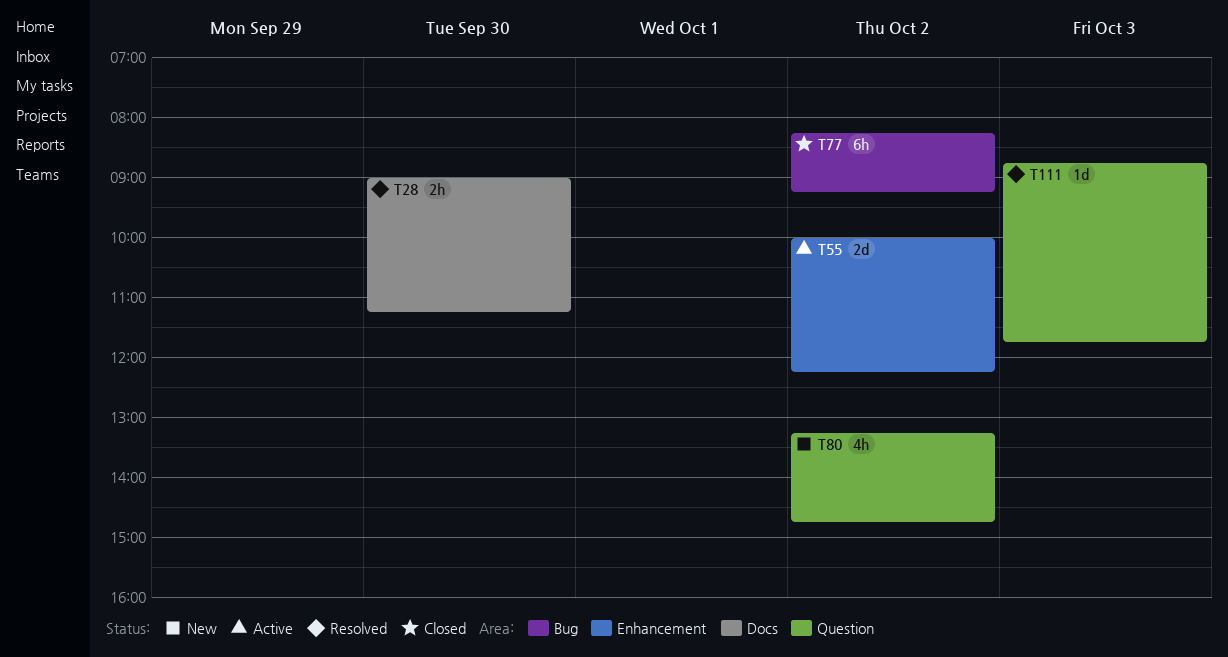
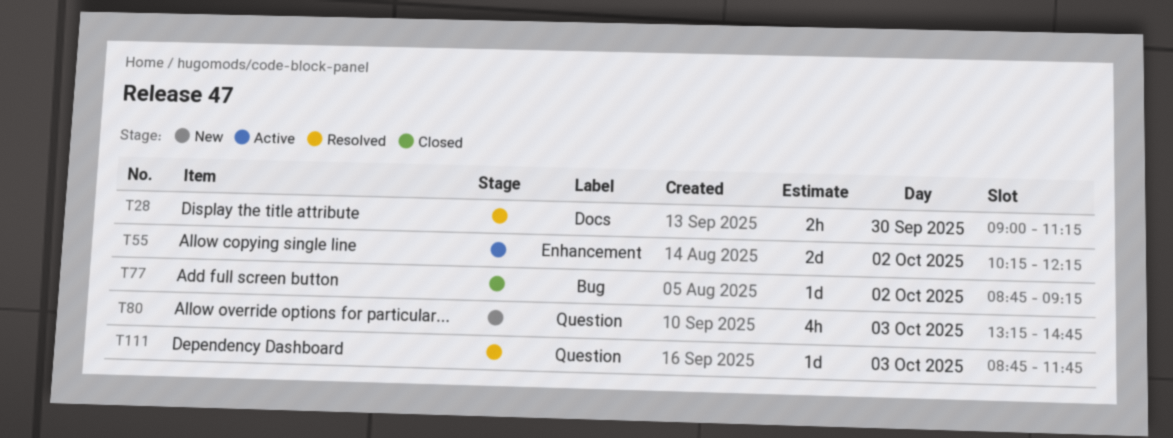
T55, begins: 10:00 -> 10:15
T77, estimate: 6h -> 1d
T77, begins: 08:15 -> 08:45
T80, day: Oct 2 -> Oct 3

